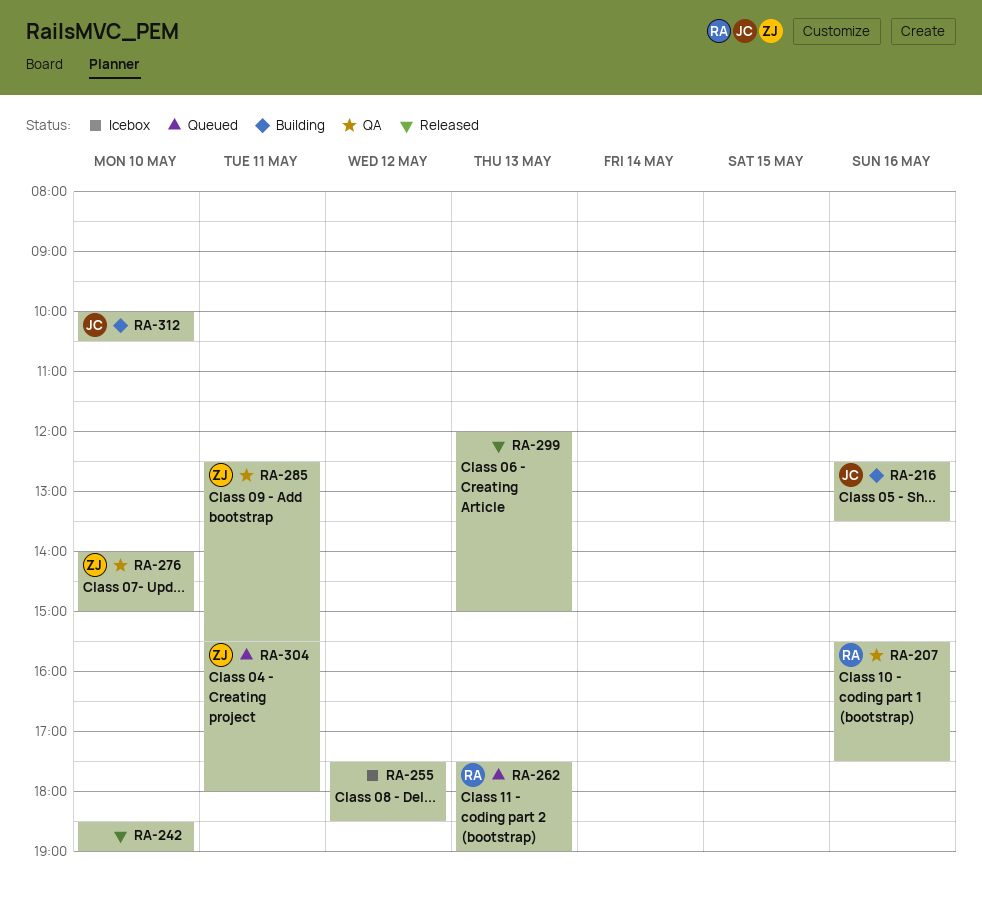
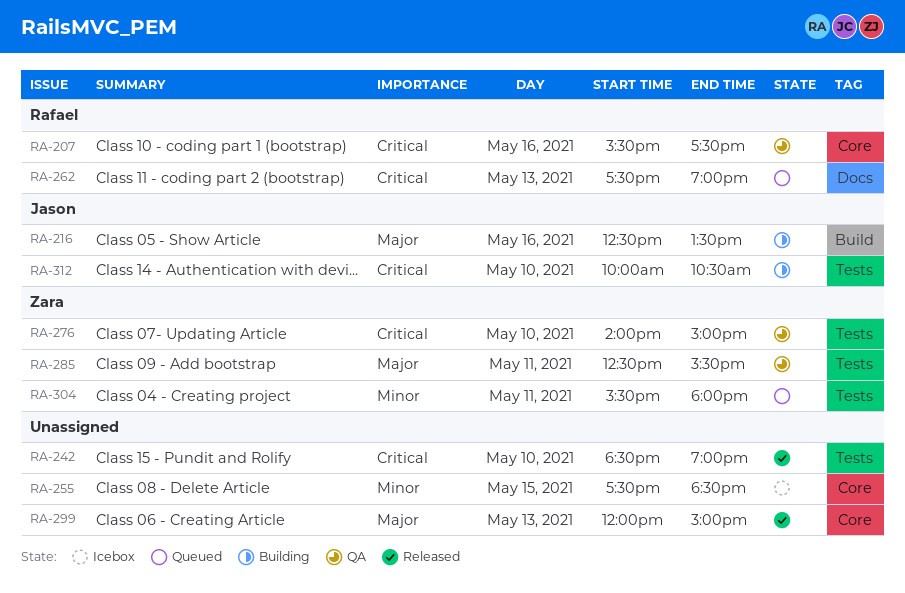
RA-255, day: May 12 -> May 15

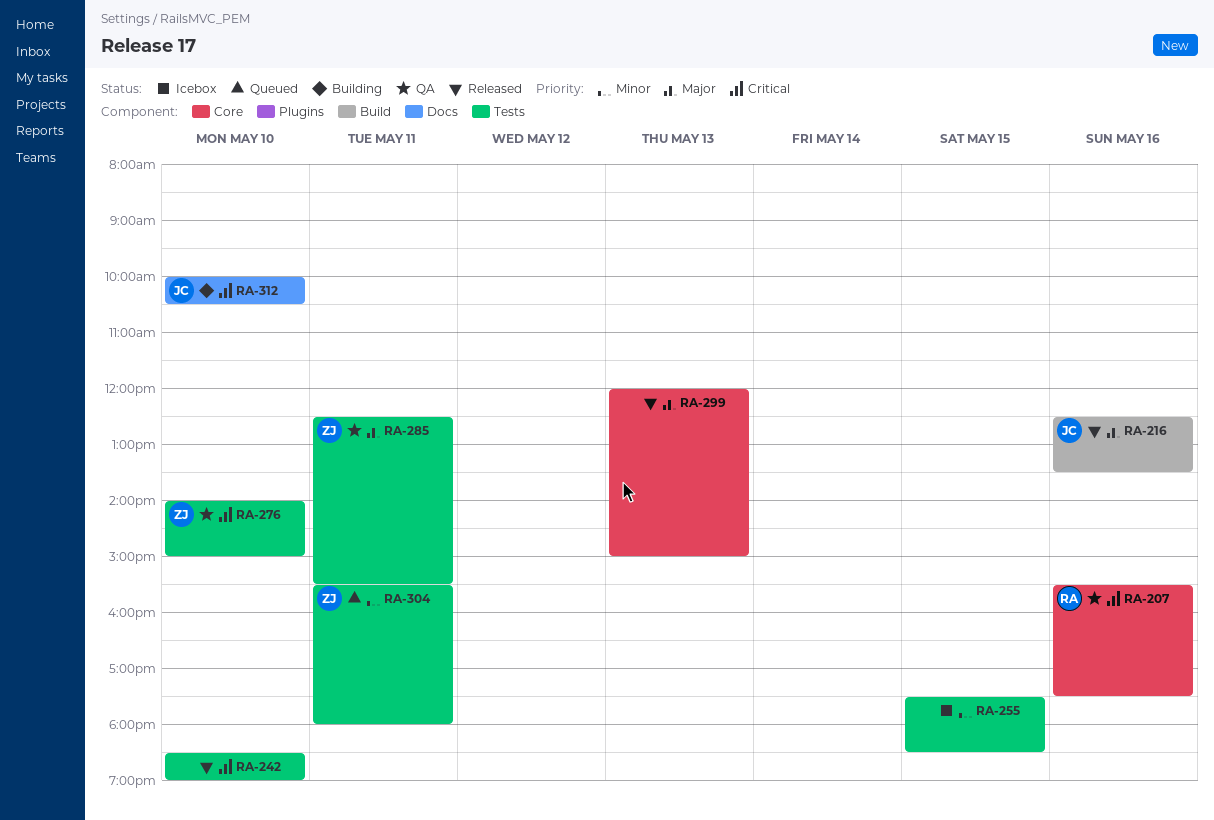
RA-216, status: Building -> Released
RA-255, label: Core -> Tests
RA-262: present -> none
RA-312, label: Tests -> Docs

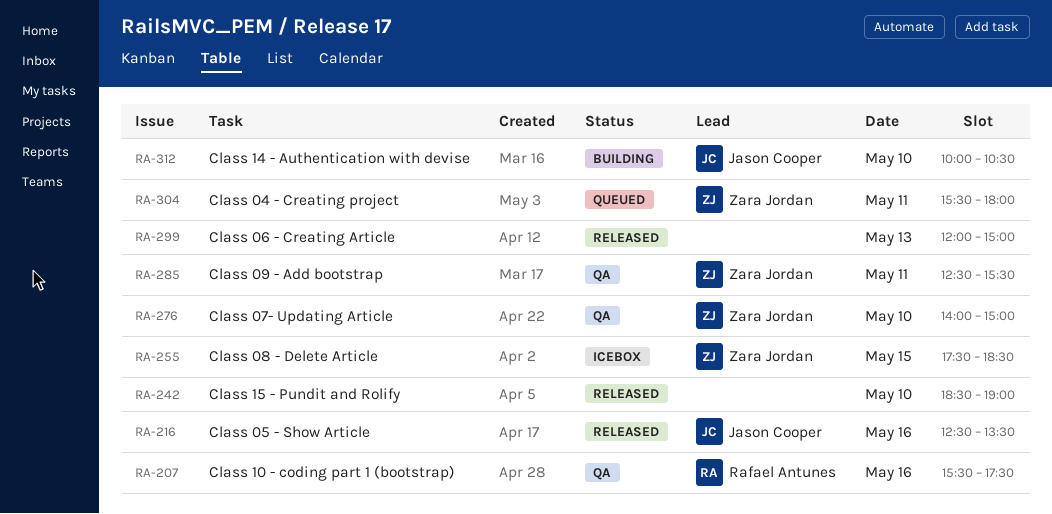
RA-255, owner: none -> Zara Jordan

